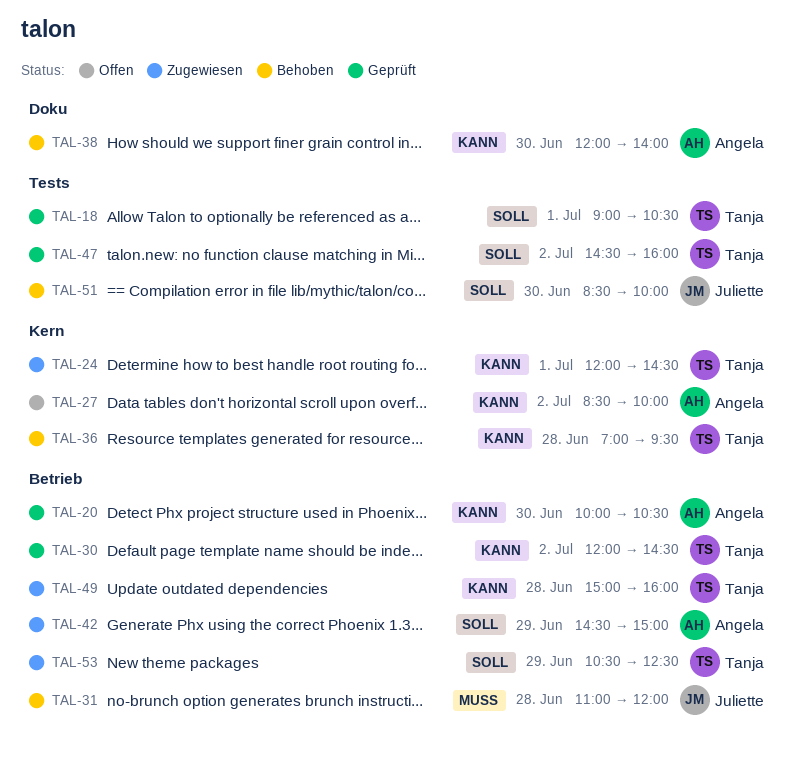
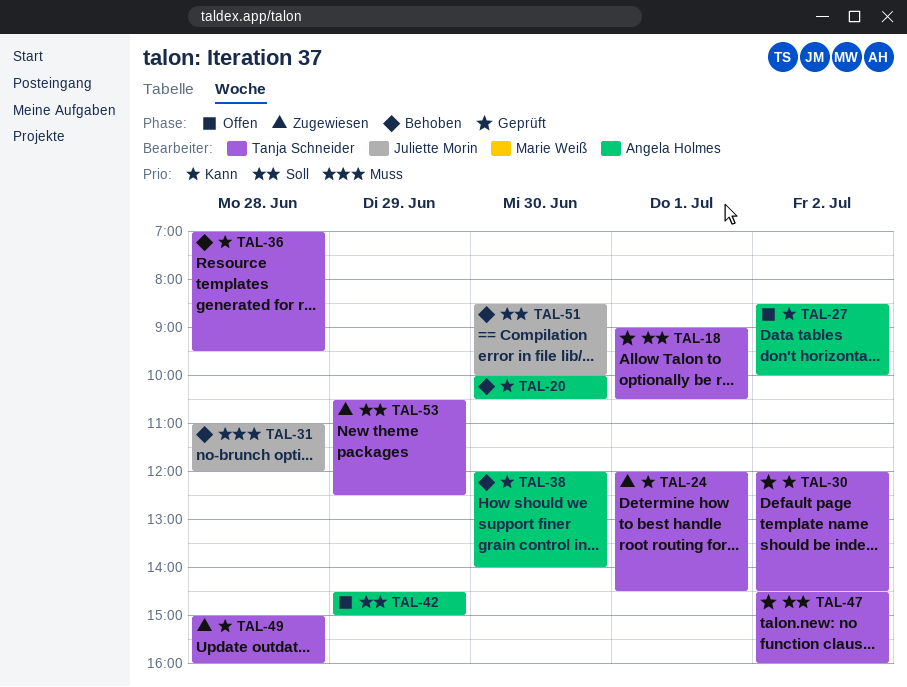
TAL-20, status: Geprüft -> Behoben
TAL-42, status: Zugewiesen -> Offen

